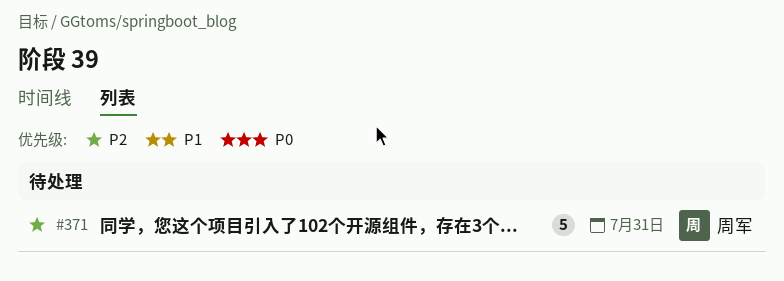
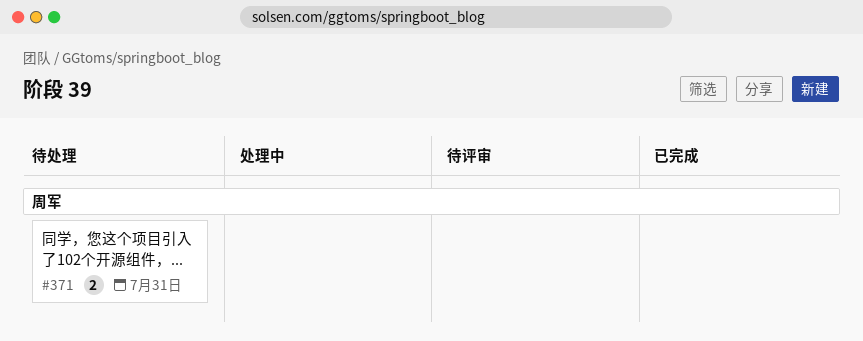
#371, estimate: 5 -> 2

